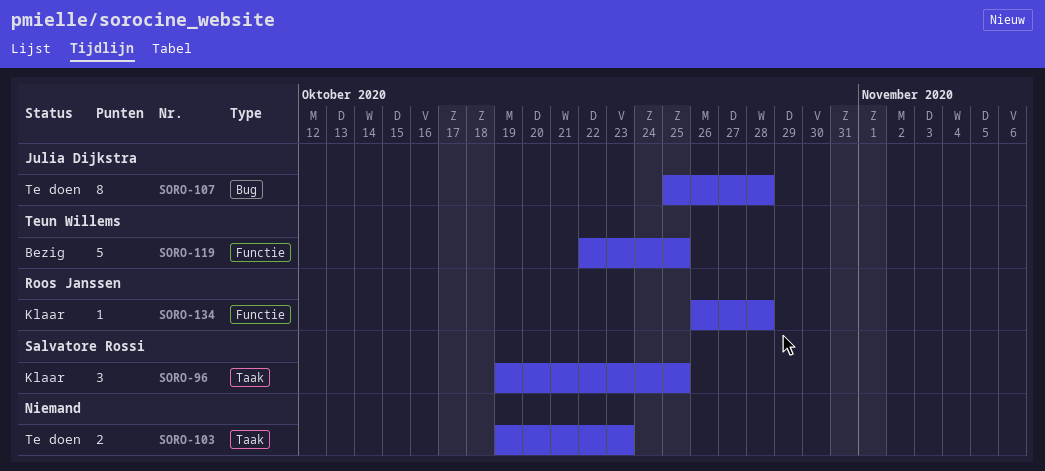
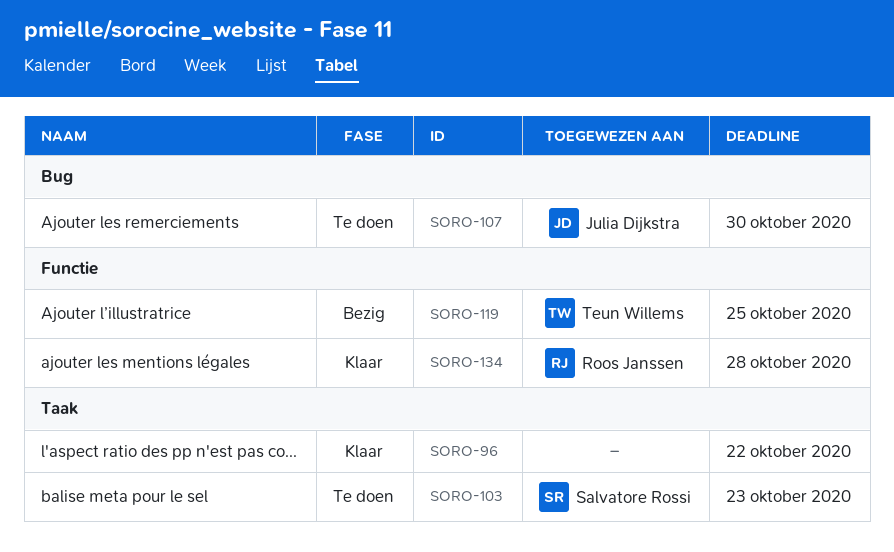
SORO-96, owner: Salvatore Rossi -> none
SORO-96, due: Oct 25 -> Oct 22
SORO-103, owner: none -> Salvatore Rossi
SORO-107, due: Oct 28 -> Oct 30

